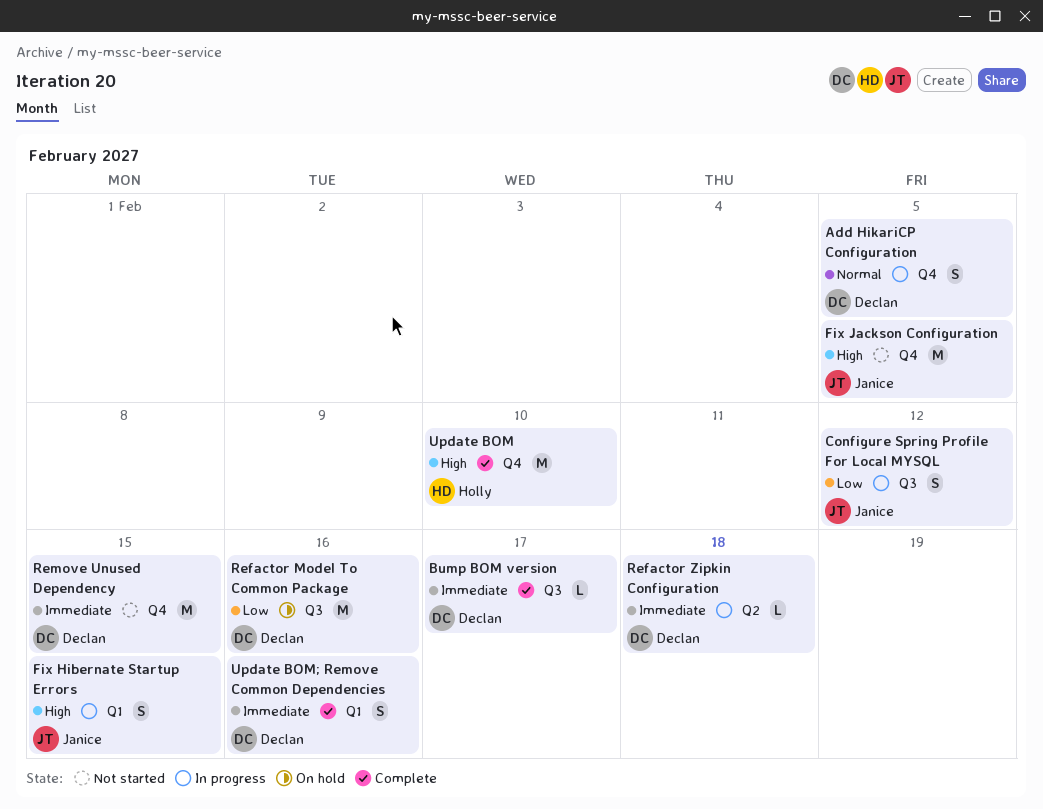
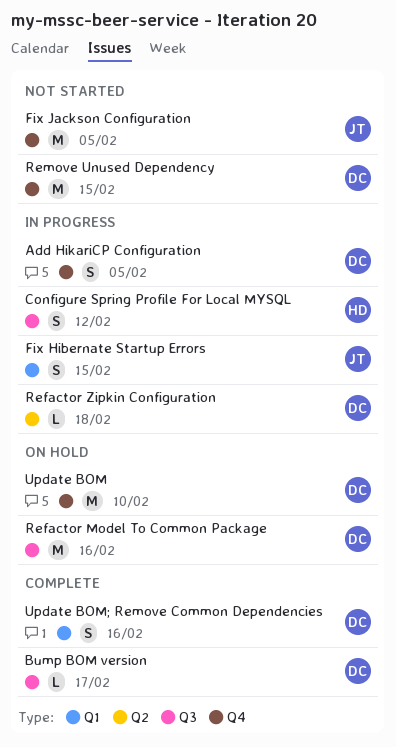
Configure Spring Profile For Local MYSQL, owner: Janice -> Holly
Update BOM, status: Complete -> On hold
Update BOM, owner: Holly -> Declan

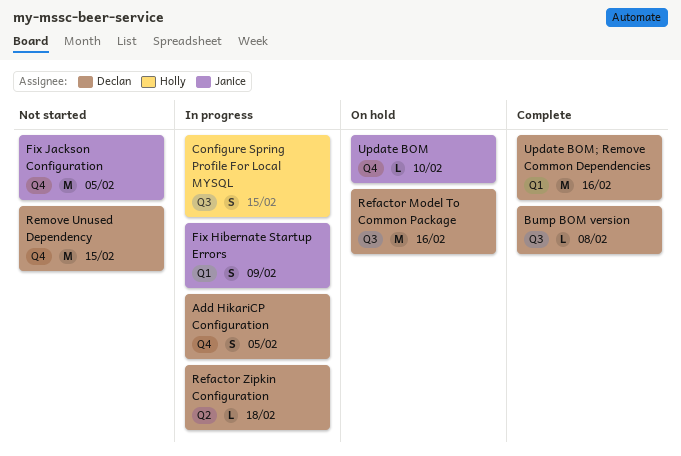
Bump BOM version, due: Feb 17 -> Feb 8
Configure Spring Profile For Local MYSQL, due: Feb 12 -> Feb 15
Fix Hibernate Startup Errors, due: Feb 15 -> Feb 9
Update BOM, owner: Declan -> Janice
Update BOM, estimate: M -> L
Update BOM; Remove Common Dependencies, estimate: S -> M

